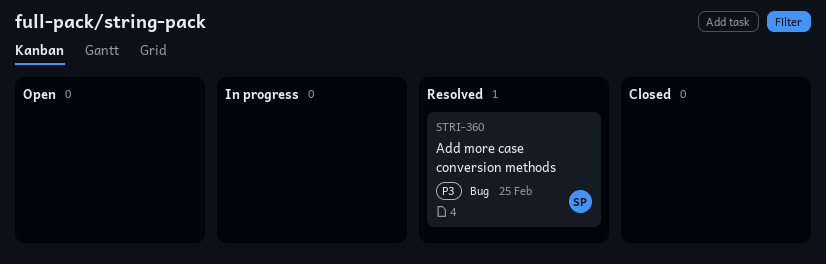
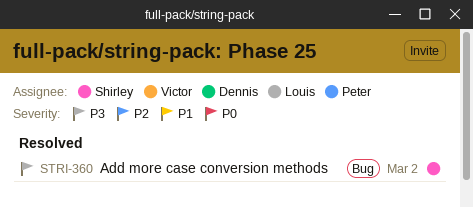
STRI-360, due: Feb 25 -> Mar 2

